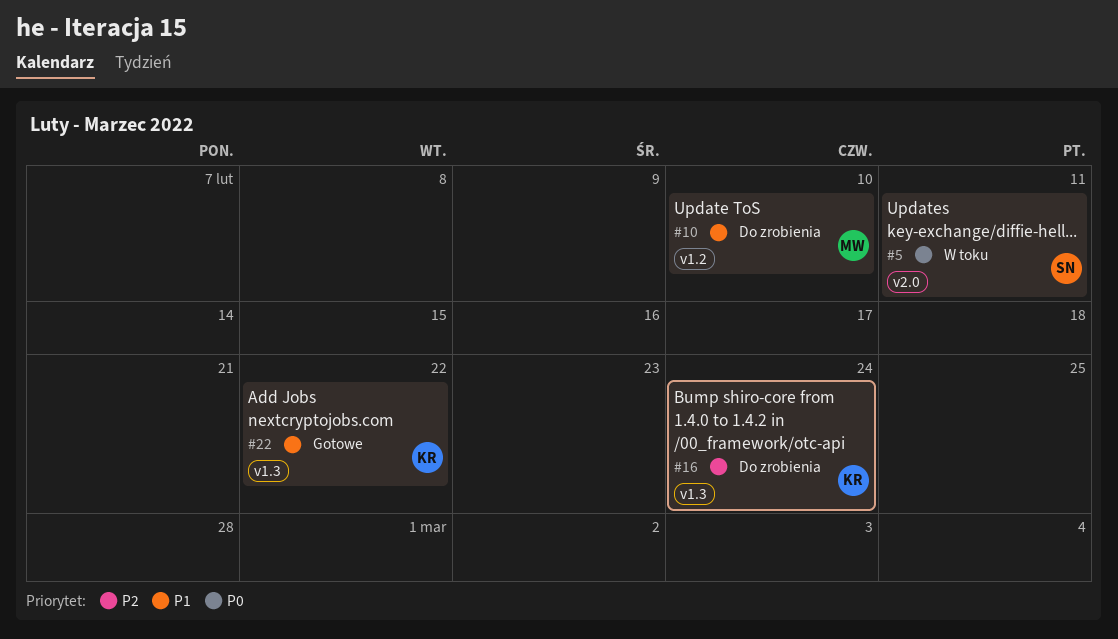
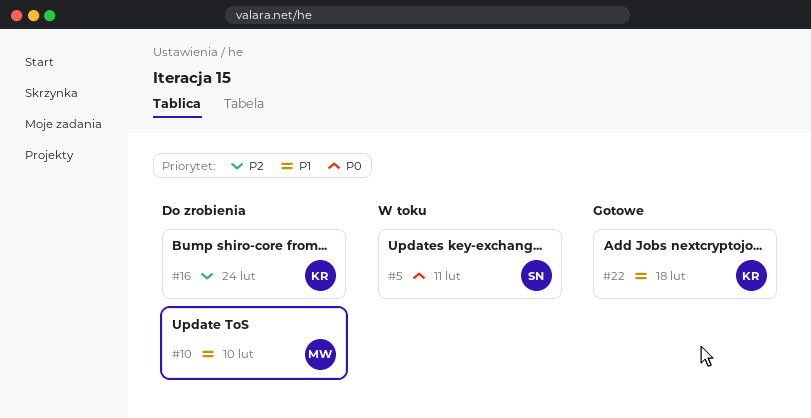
#22, due: Feb 22 -> Feb 18

